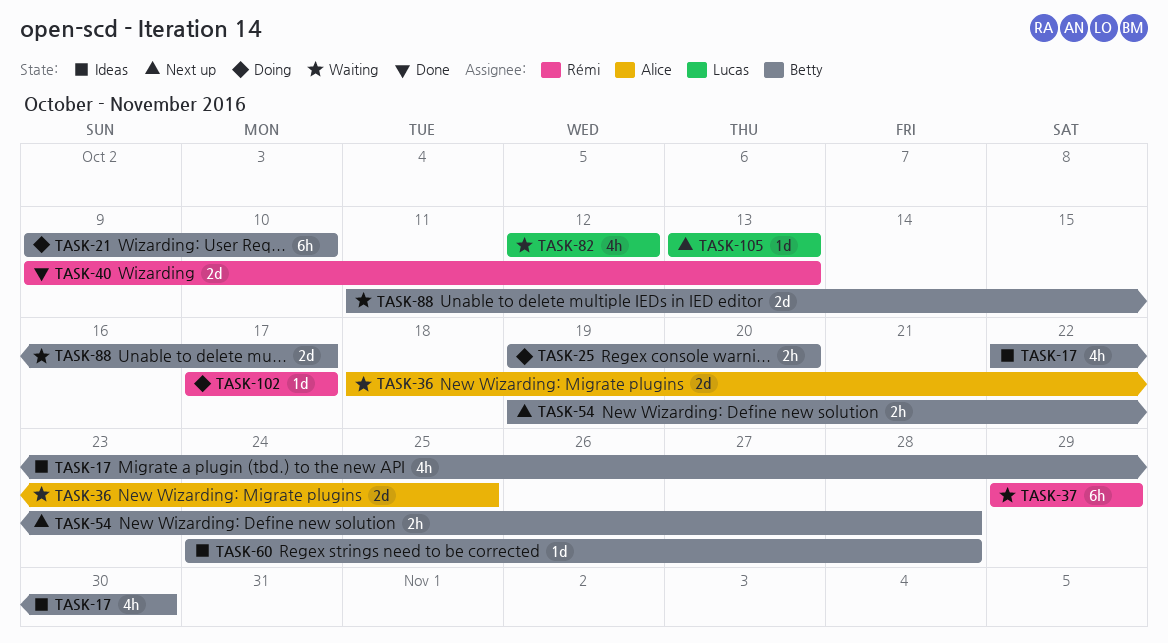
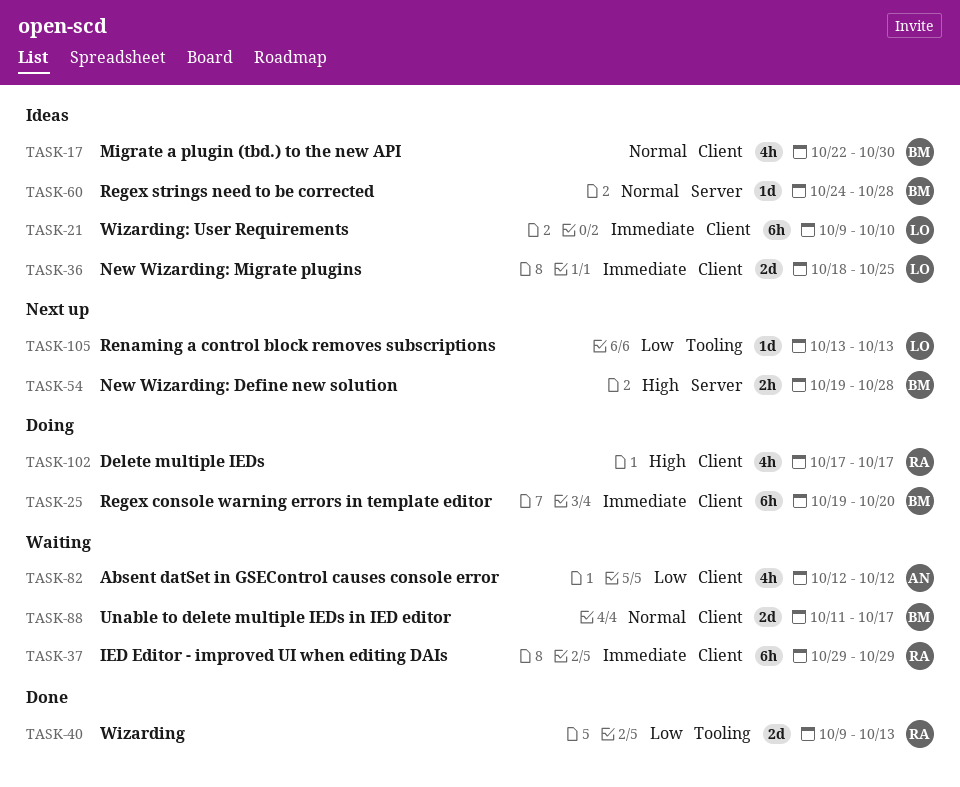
TASK-21, status: Doing -> Ideas
TASK-21, owner: Betty -> Lucas
TASK-25, estimate: 2h -> 6h
TASK-36, status: Waiting -> Ideas
TASK-36, owner: Alice -> Lucas
TASK-82, owner: Lucas -> Alice
TASK-102, estimate: 1d -> 4h

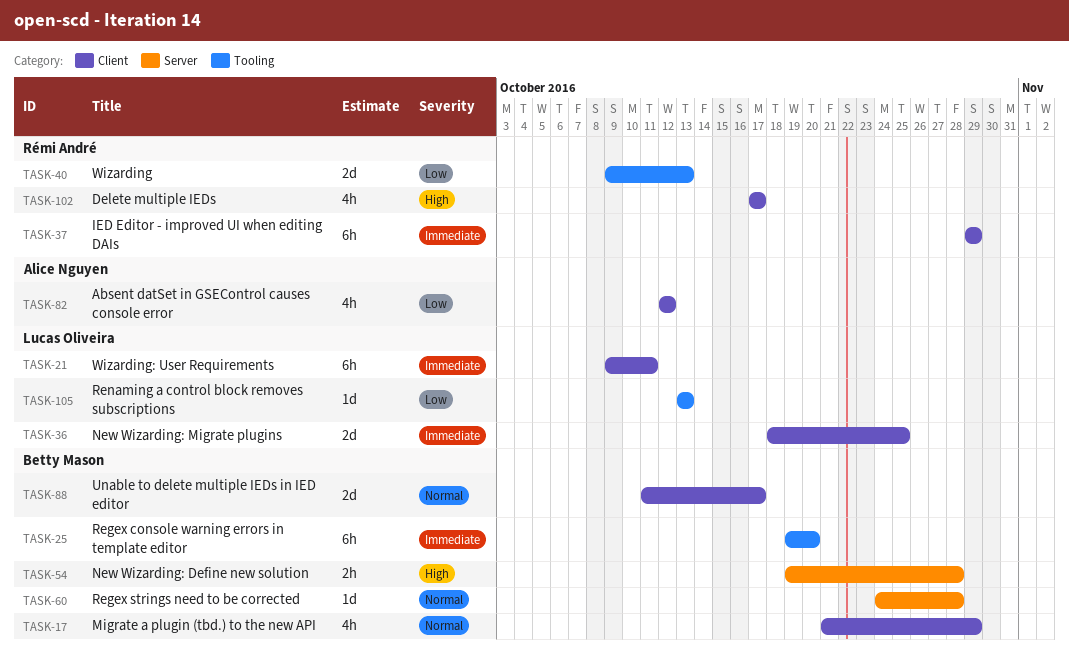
TASK-17, start: Oct 22 -> Oct 21
TASK-17, due: Oct 30 -> Oct 29
TASK-21, due: Oct 10 -> Oct 11
TASK-25, label: Client -> Tooling

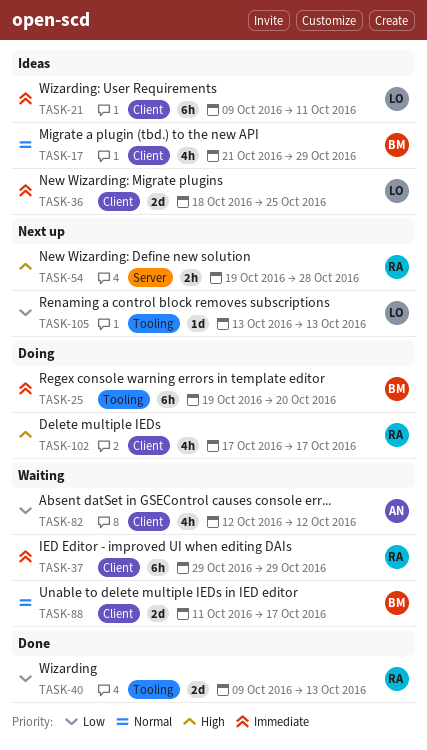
TASK-54, owner: Betty Mason -> Rémi André
TASK-60: present -> none

